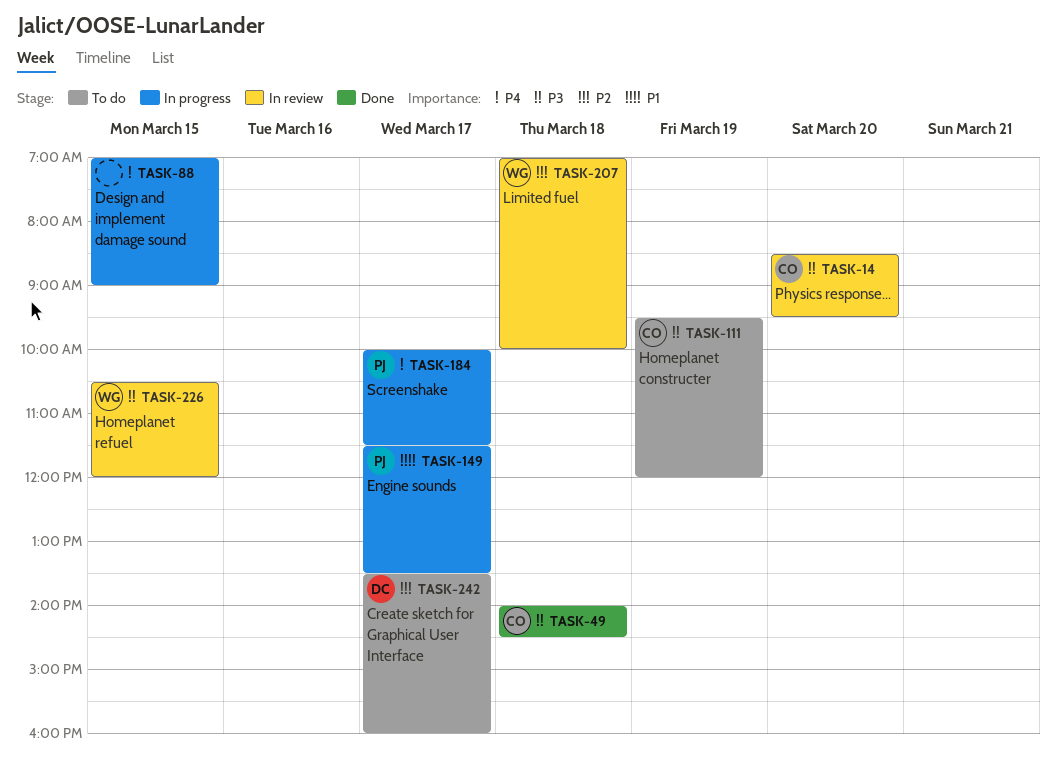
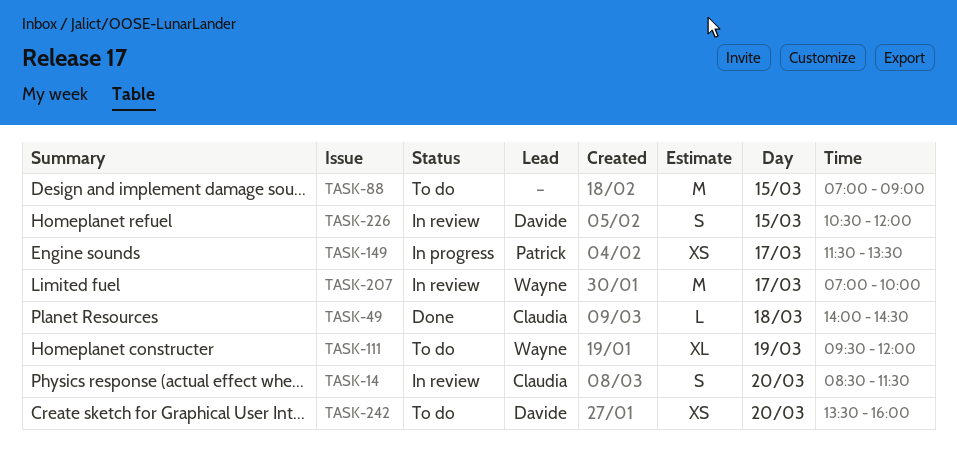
TASK-14, ends: 09:30 -> 11:30
TASK-88, status: In progress -> To do
TASK-111, owner: Claudia -> Wayne
TASK-184: present -> none
TASK-207, day: Mar 18 -> Mar 17
TASK-226, owner: Wayne -> Davide
TASK-242, day: Mar 17 -> Mar 20

